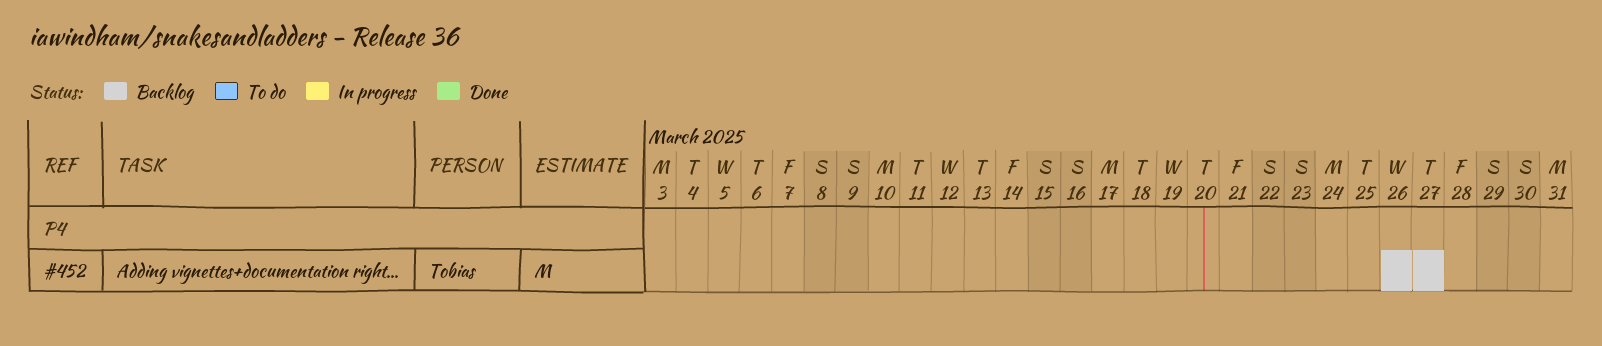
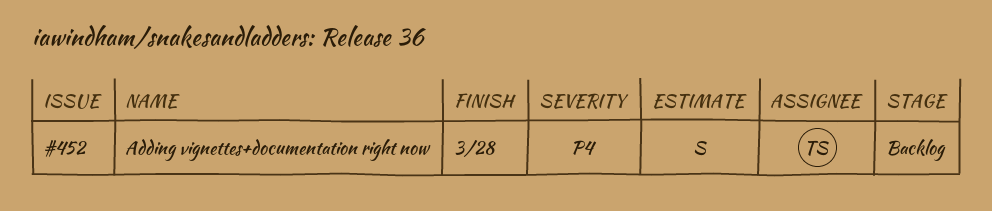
#452, estimate: M -> S
#452, due: Mar 27 -> Mar 28

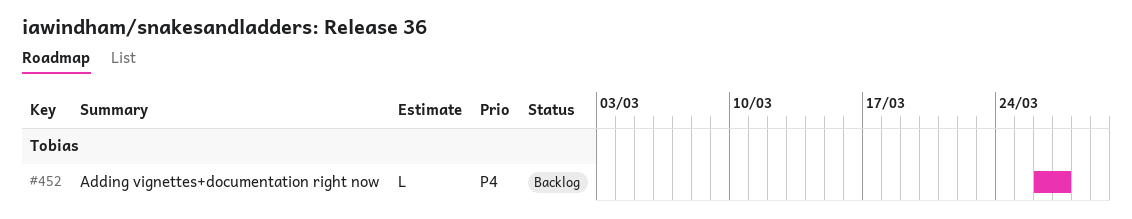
#452, estimate: S -> L
#452, due: Mar 28 -> Mar 27

